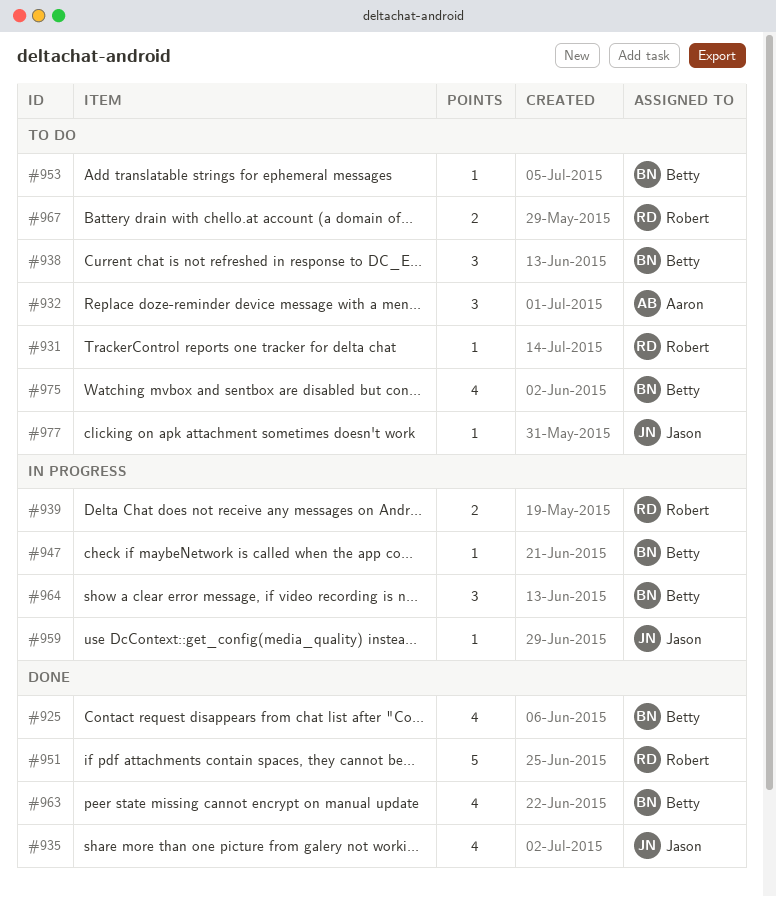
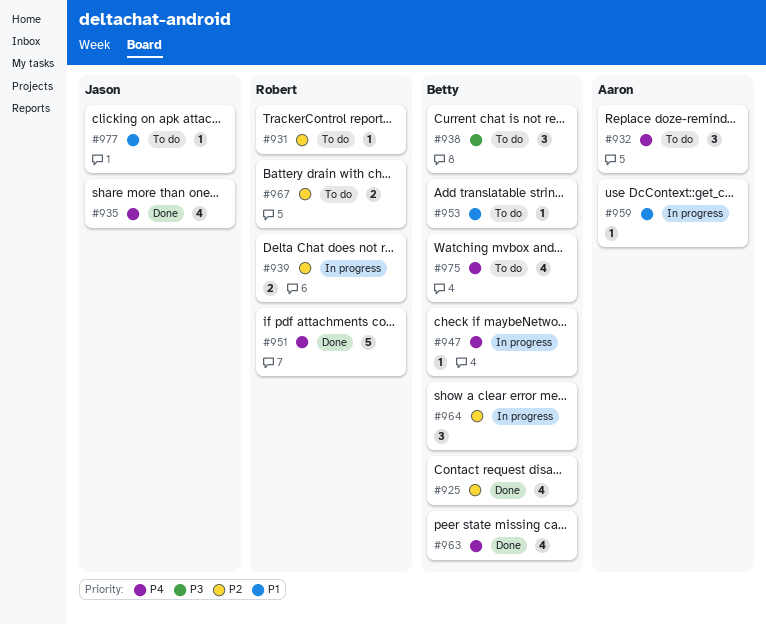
#959, owner: Jason -> Aaron

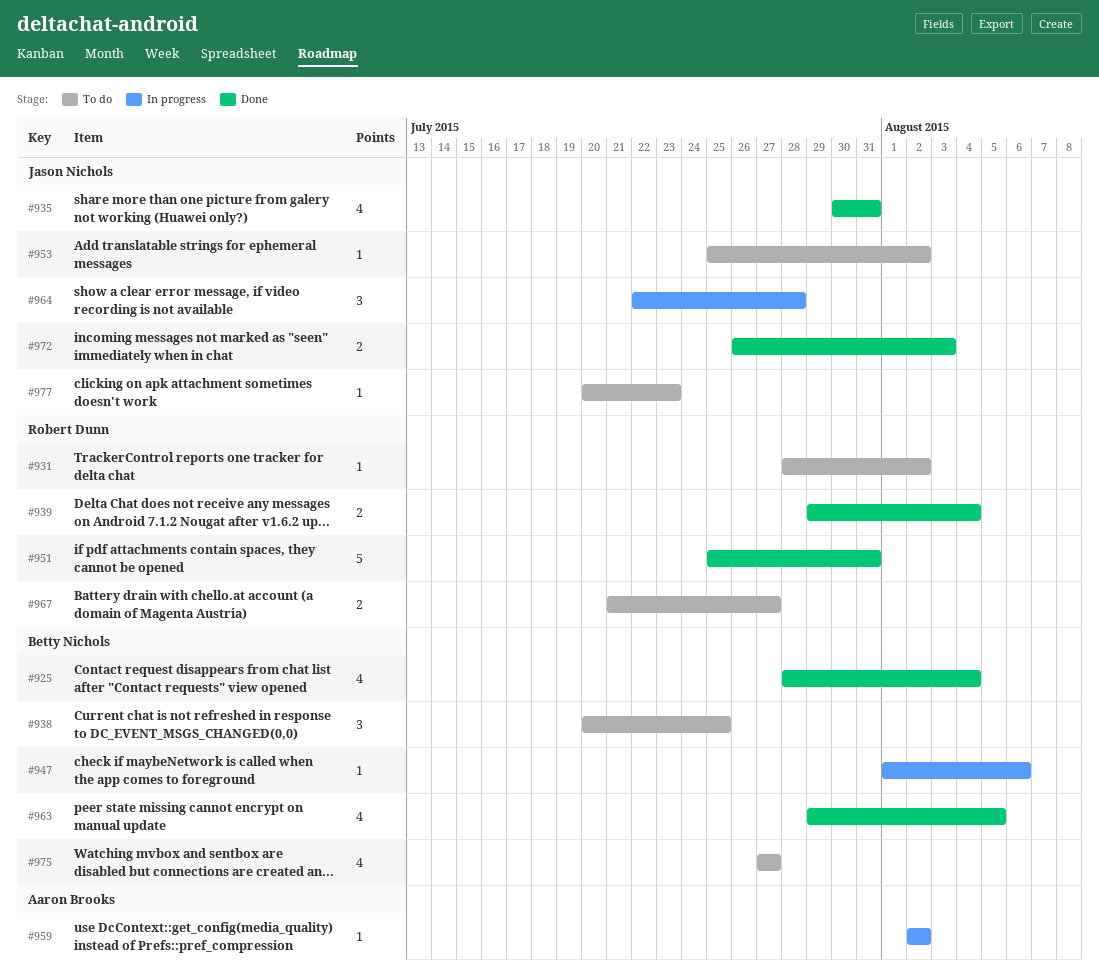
#932: present -> none
#939, status: In progress -> Done
#953, owner: Betty Nichols -> Jason Nichols
#964, owner: Betty Nichols -> Jason Nichols
#972: none -> present

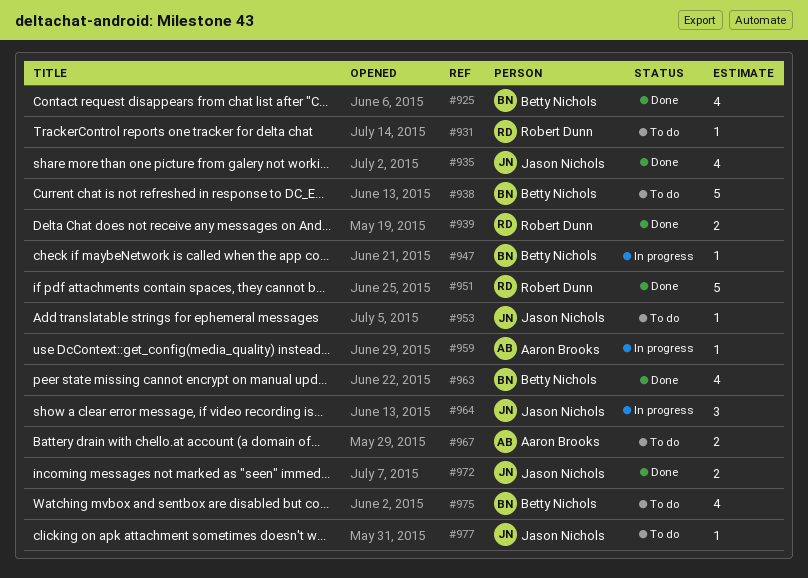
#938, estimate: 3 -> 5
#967, owner: Robert Dunn -> Aaron Brooks

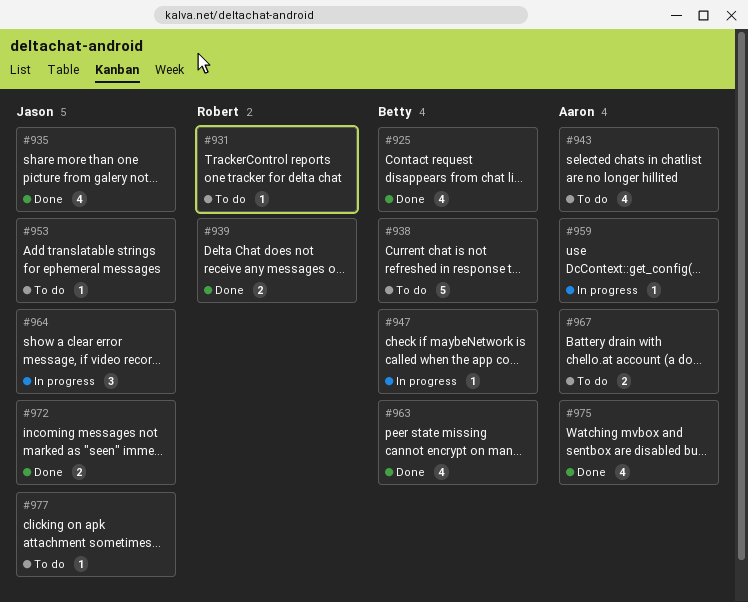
#943: none -> present
#951: present -> none
#975, status: To do -> Done
#975, owner: Betty Nichols -> Aaron Brooks

